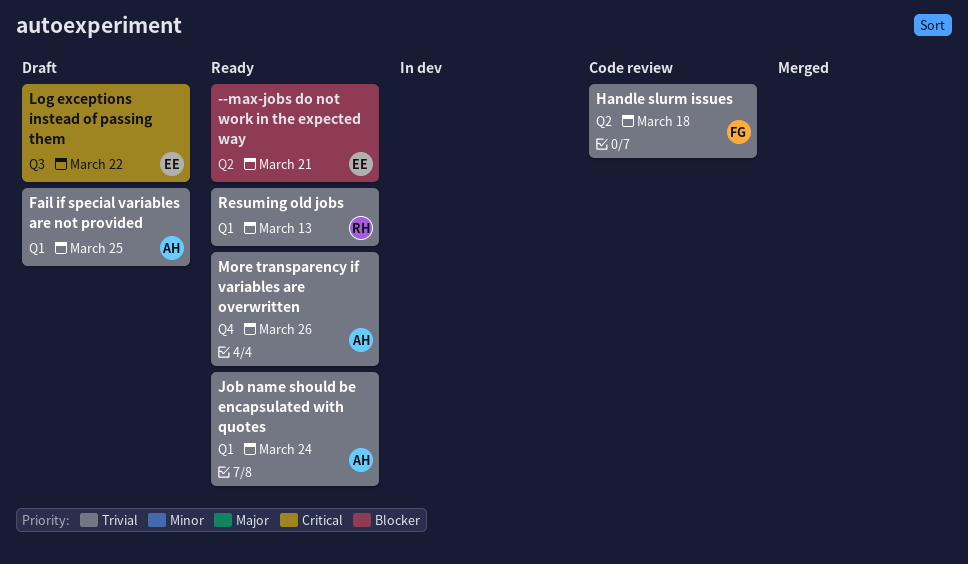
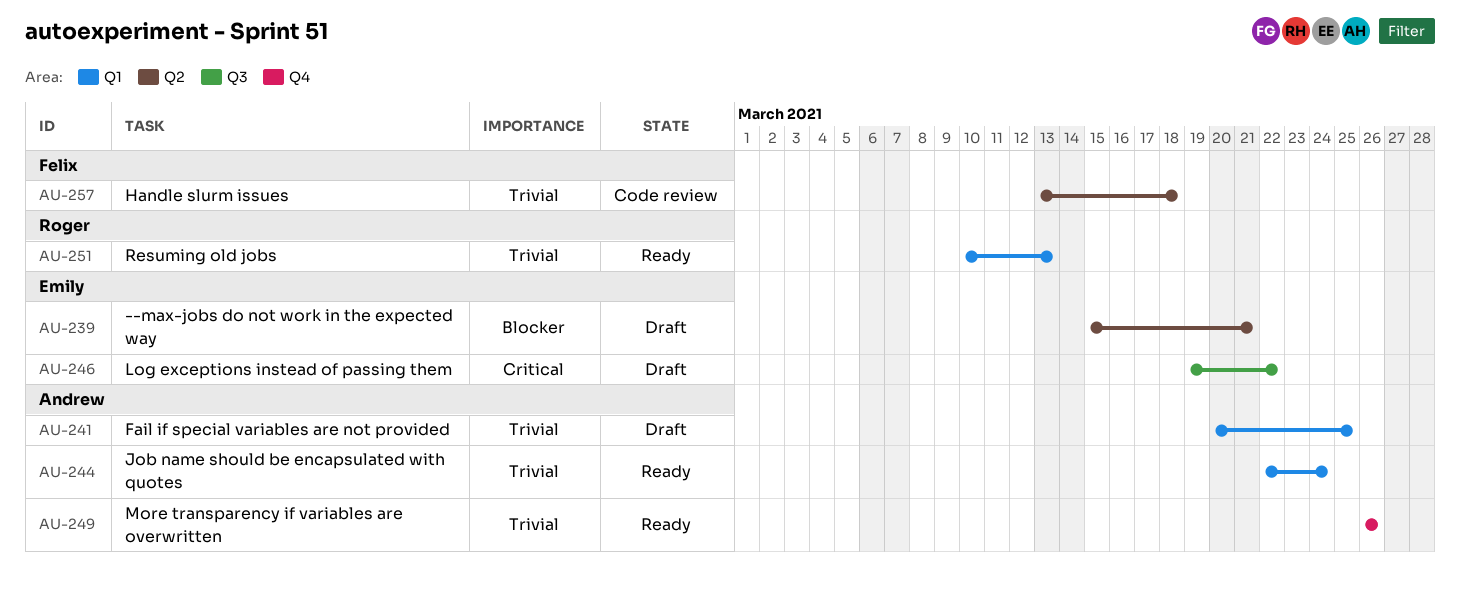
--max-jobs do not work in the expected way, status: Ready -> Draft

